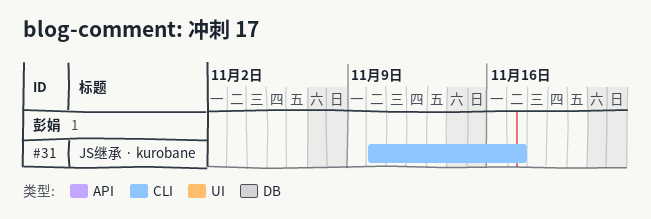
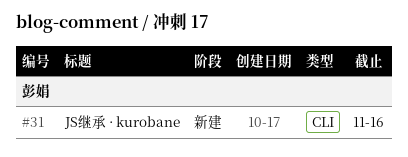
#31, due: Nov 17 -> Nov 16

